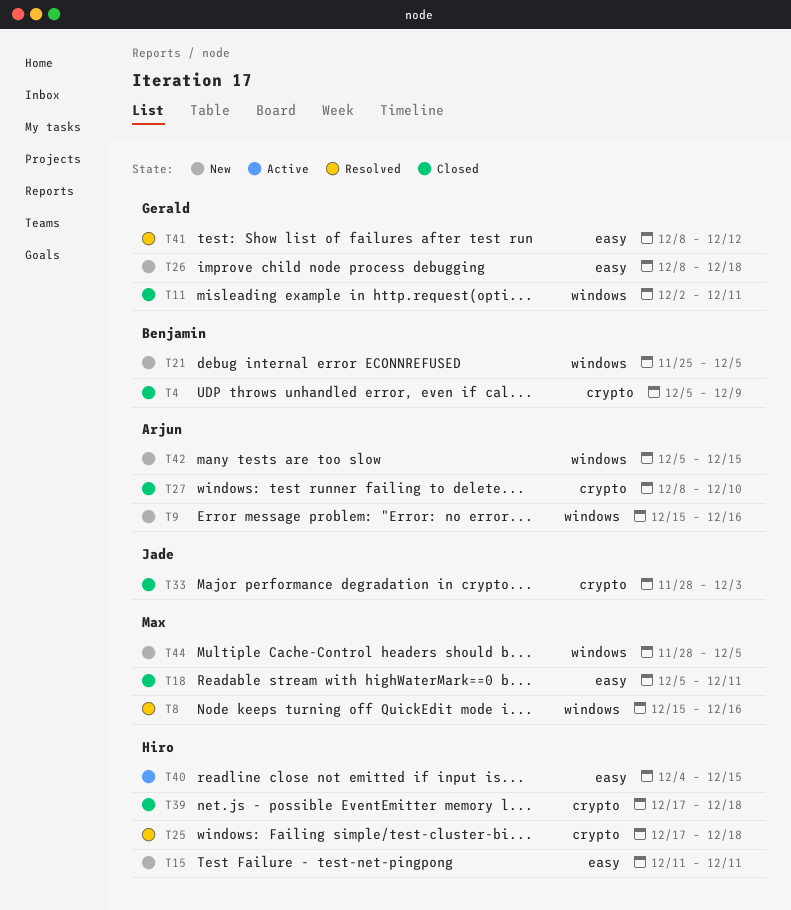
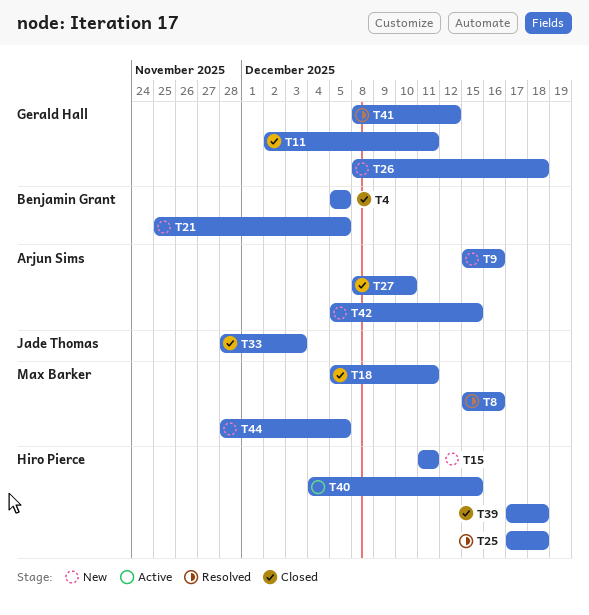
T4, due: Dec 9 -> Dec 5

